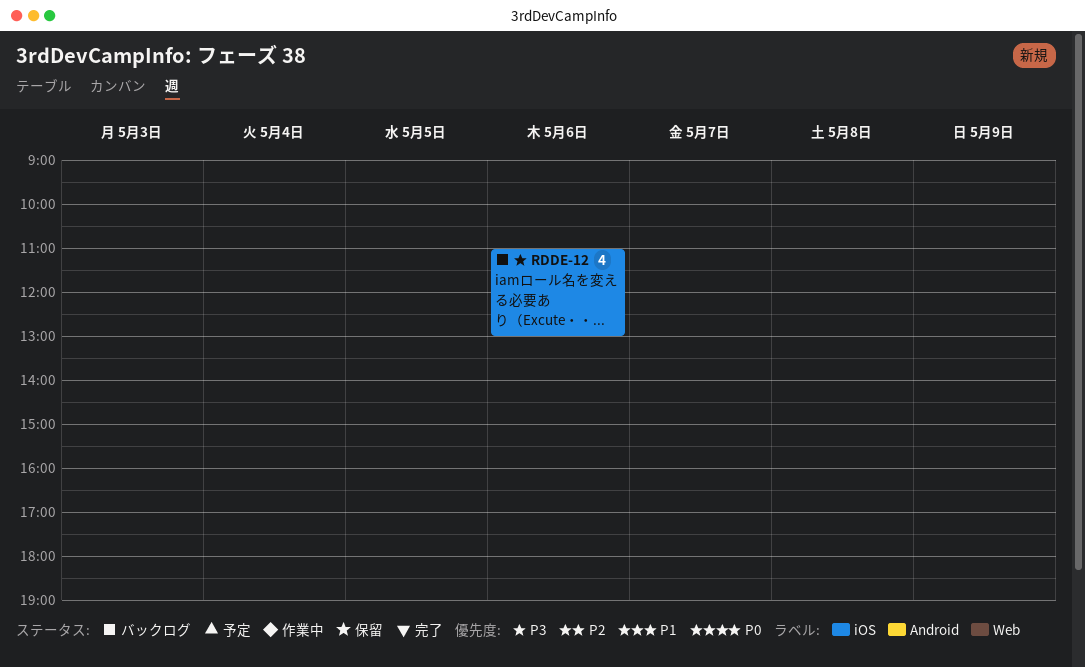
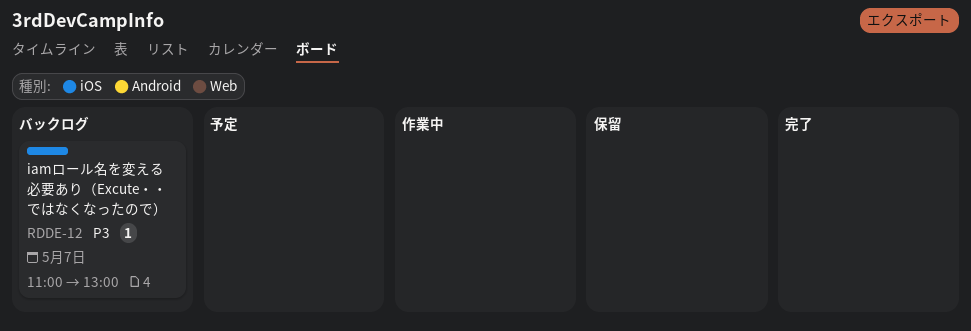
RDDE-12, estimate: 4 -> 1
RDDE-12, day: May 6 -> May 7

